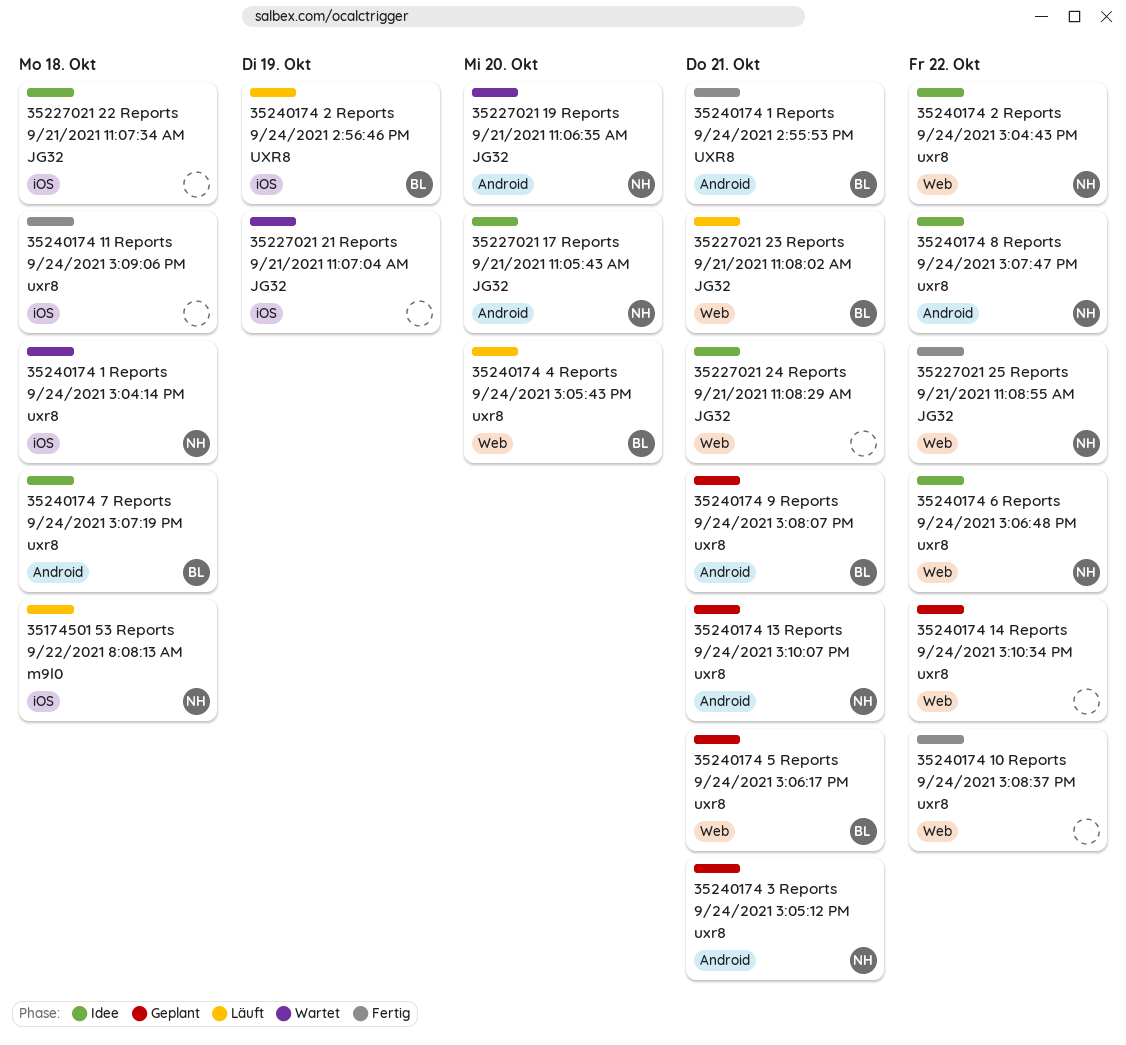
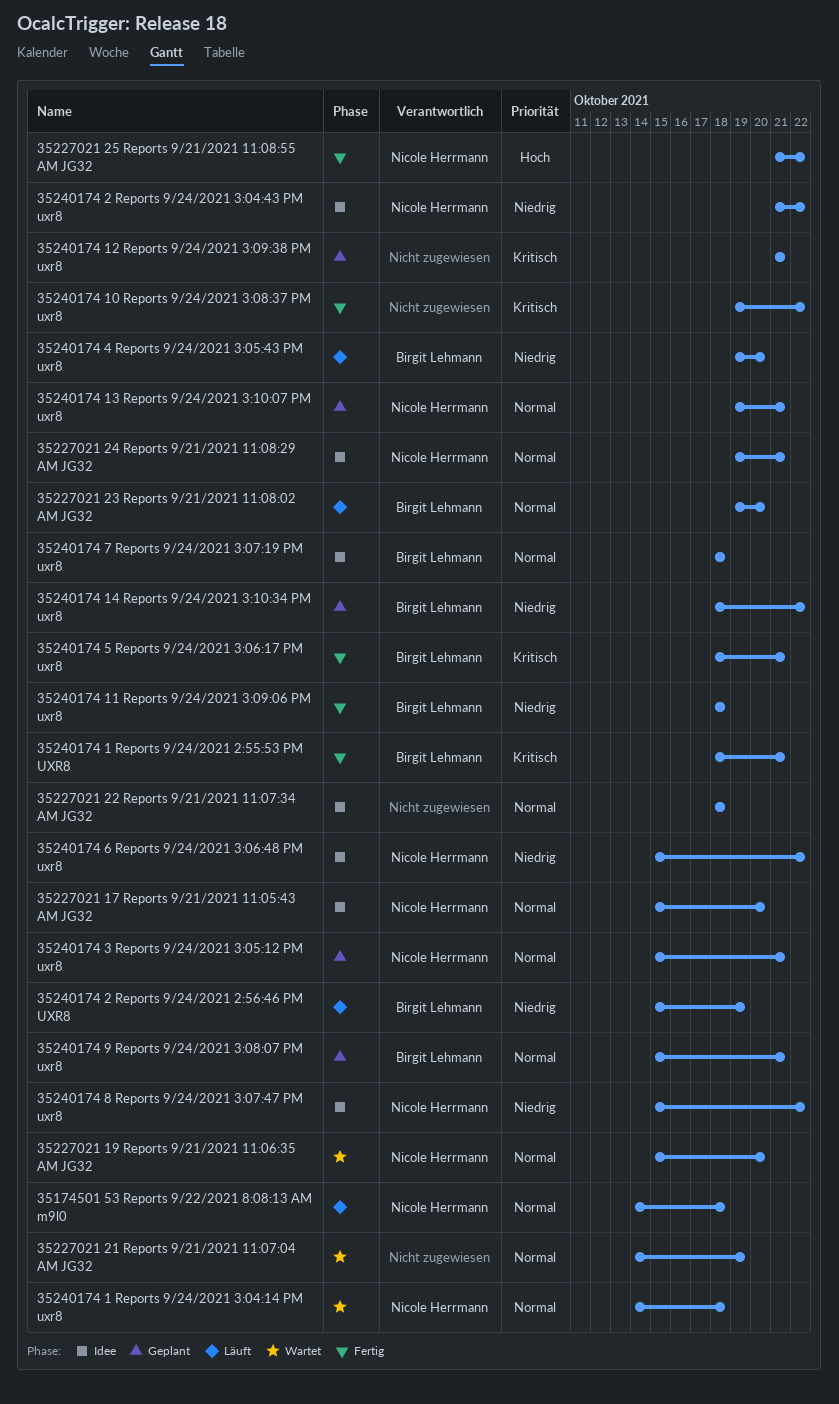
35227021 23 Reports 9/21/2021 11:08:02 AM JG32, due: Oct 21 -> Oct 20
35227021 24 Reports 9/21/2021 11:08:29 AM JG32, owner: none -> Nicole Herrmann
35240174 11 Reports 9/24/2021 3:09:06 PM uxr8, owner: none -> Birgit Lehmann
35240174 12 Reports 9/24/2021 3:09:38 PM uxr8: none -> present
35240174 14 Reports 9/24/2021 3:10:34 PM uxr8, owner: none -> Birgit Lehmann
35240174 5 Reports 9/24/2021 3:06:17 PM uxr8, status: Geplant -> Fertig

